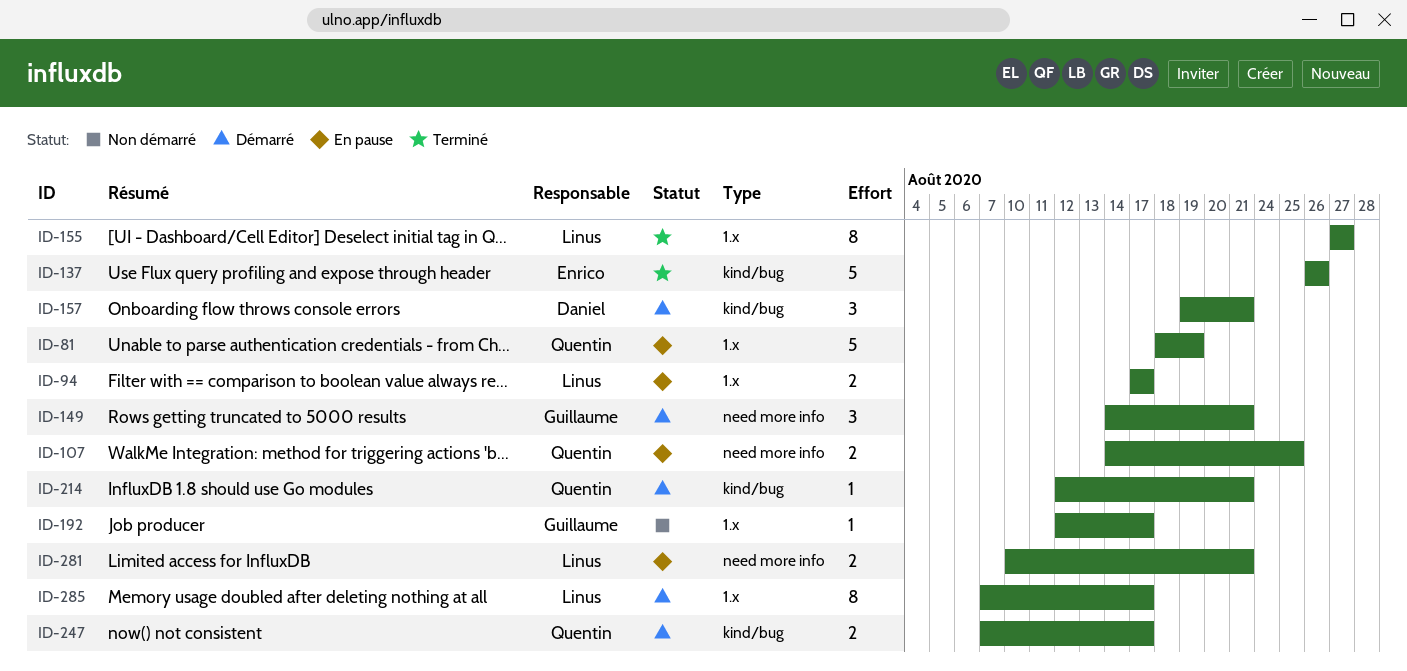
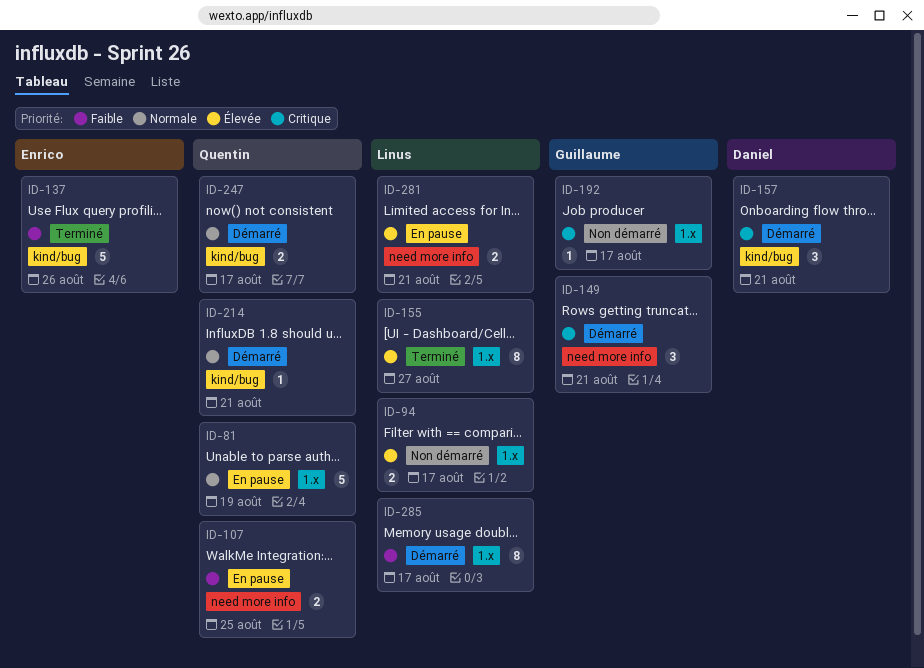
ID-94, status: En pause -> Non démarré

